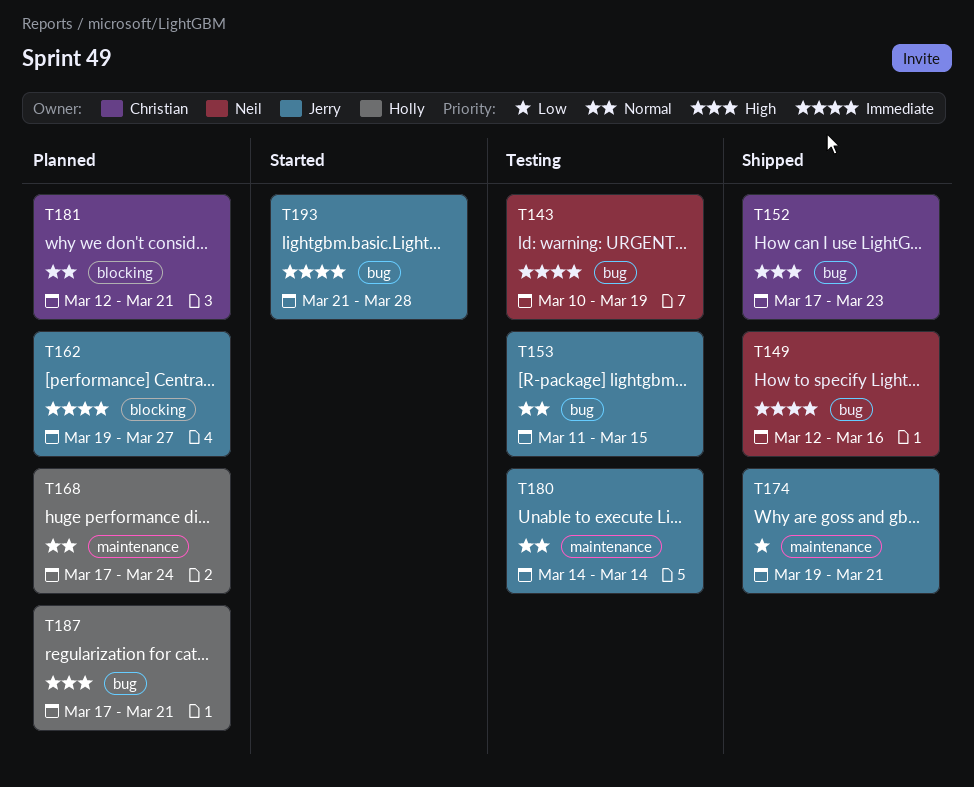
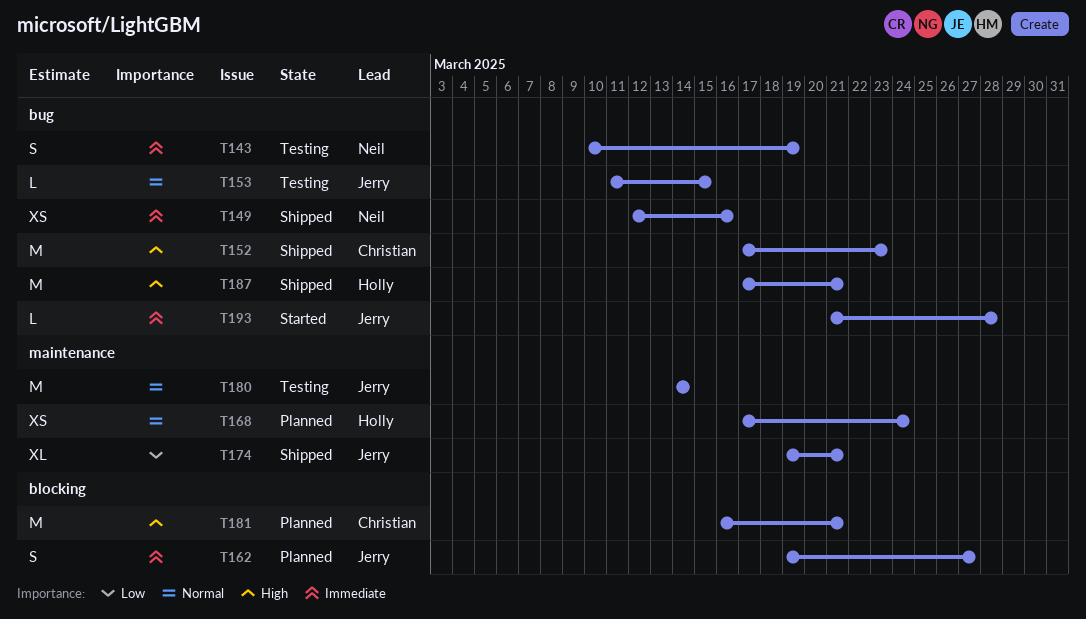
T181, priority: Normal -> High
T181, start: Mar 12 -> Mar 16
T187, status: Planned -> Shipped

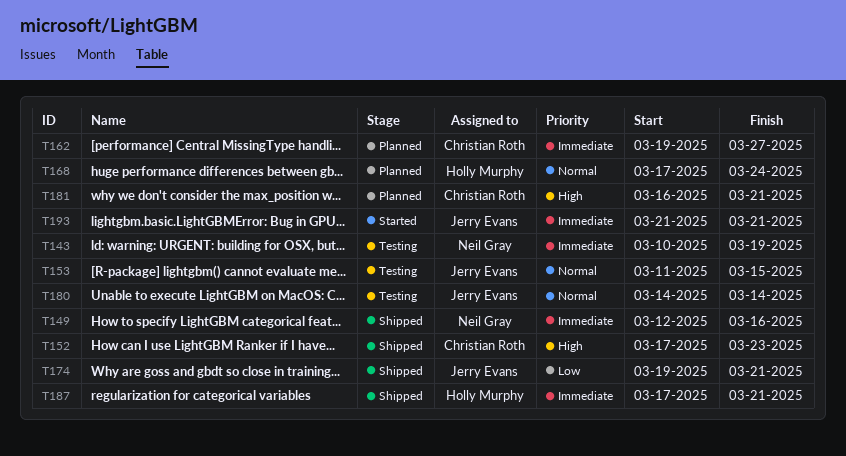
T162, owner: Jerry Evans -> Christian Roth
T187, priority: High -> Immediate
T193, due: Mar 28 -> Mar 21

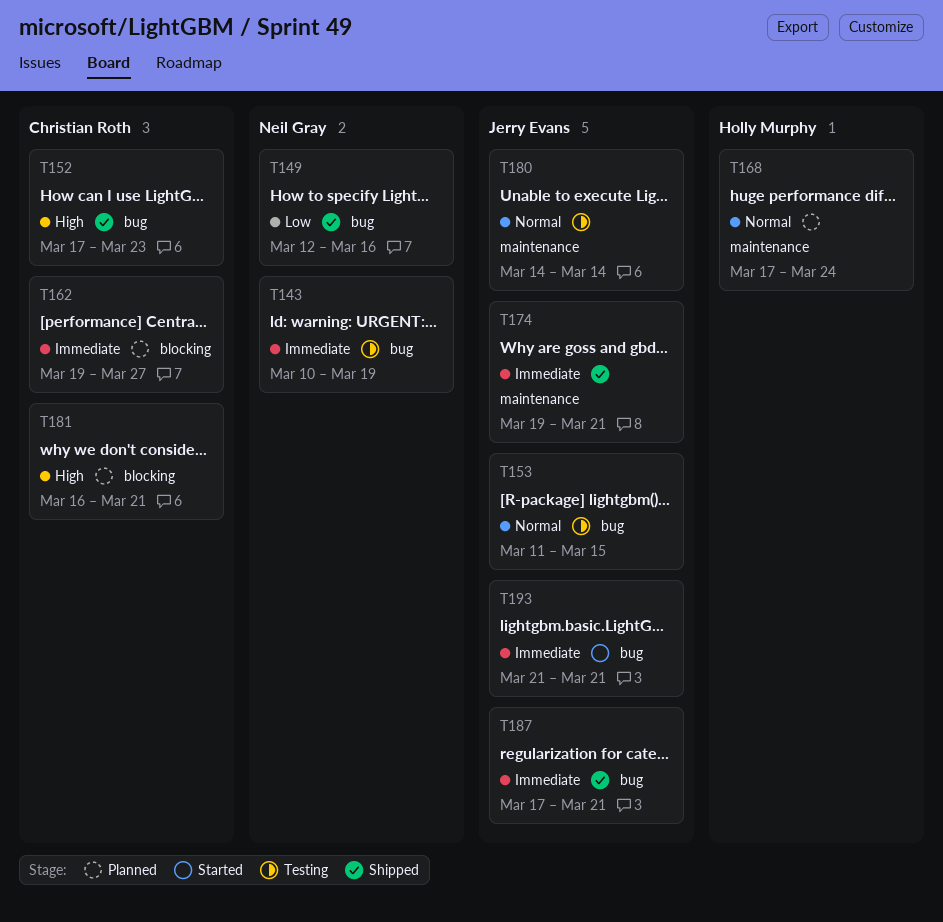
T149, priority: Immediate -> Low
T174, priority: Low -> Immediate
T187, owner: Holly Murphy -> Jerry Evans

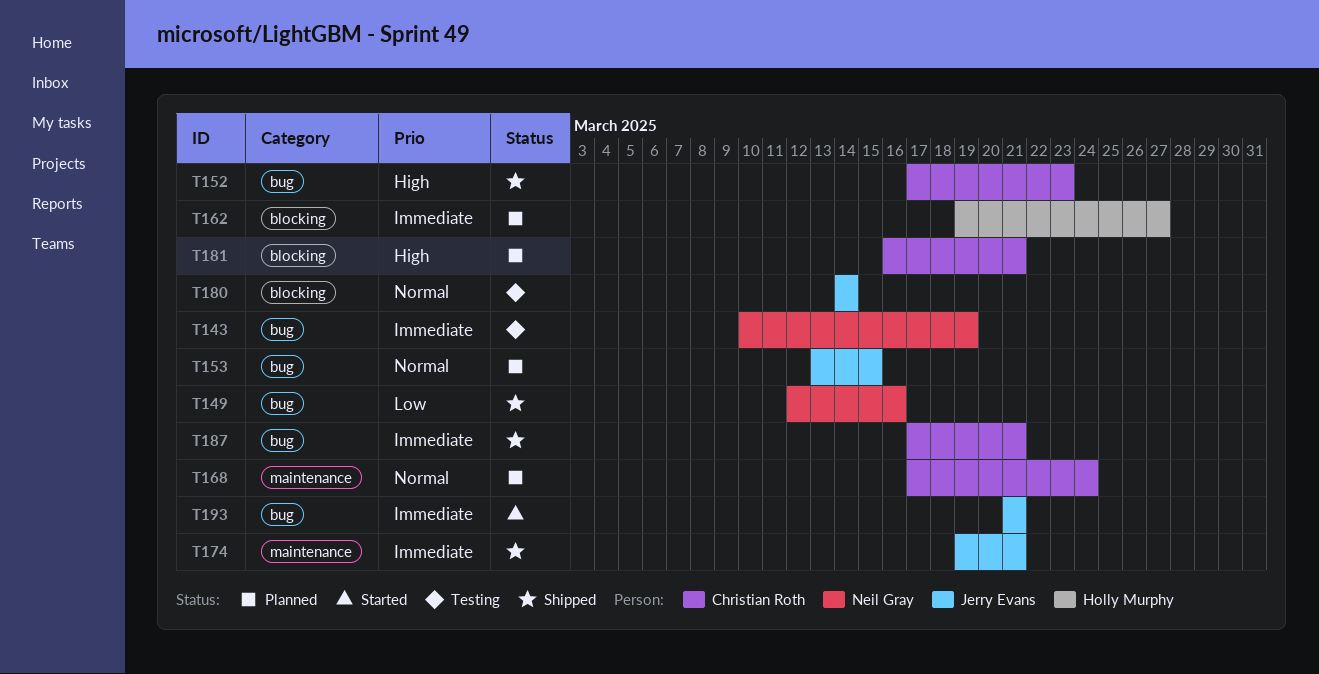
T153, status: Testing -> Planned
T153, start: Mar 11 -> Mar 13
T162, owner: Christian Roth -> Holly Murphy
T168, owner: Holly Murphy -> Christian Roth
T180, label: maintenance -> blocking
T187, owner: Jerry Evans -> Christian Roth

